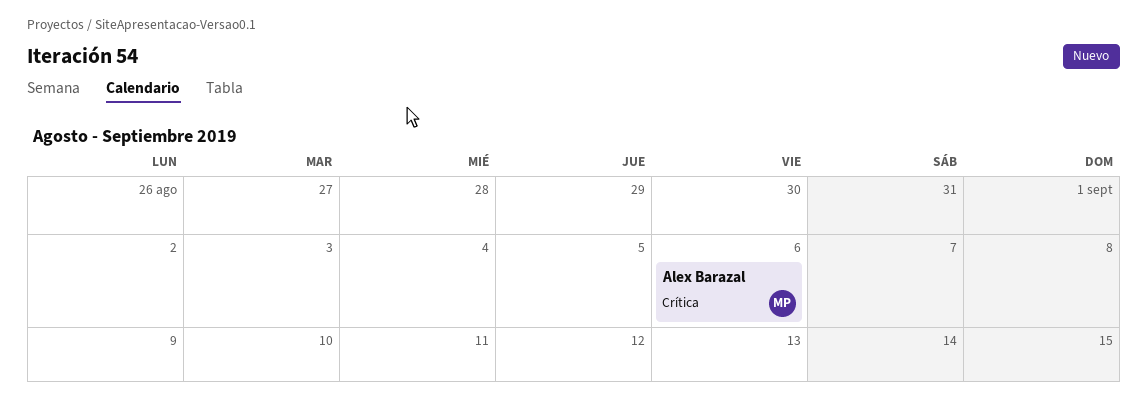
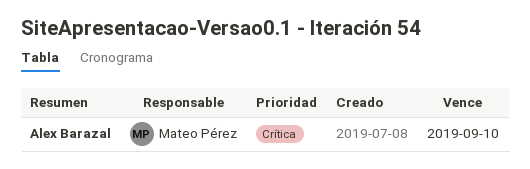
Alex Barazal, due: Sep 6 -> Sep 10

